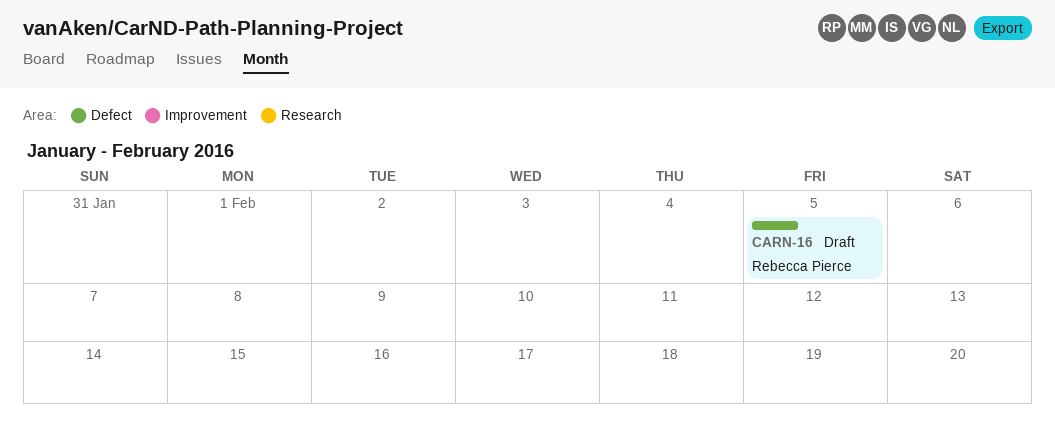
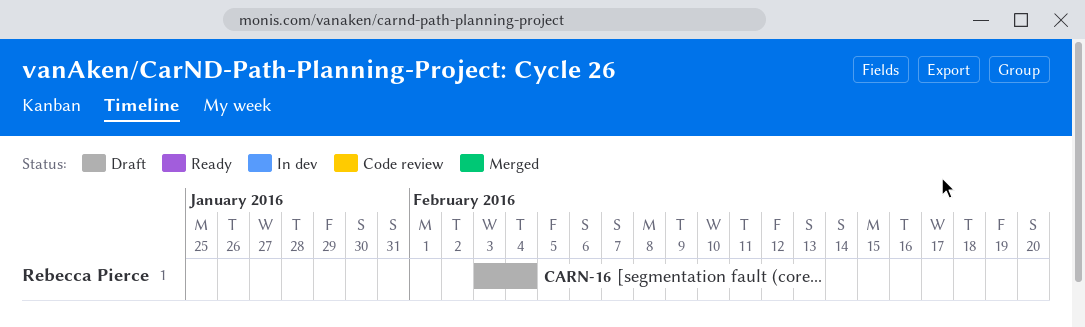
CARN-16, due: Feb 5 -> Feb 4

